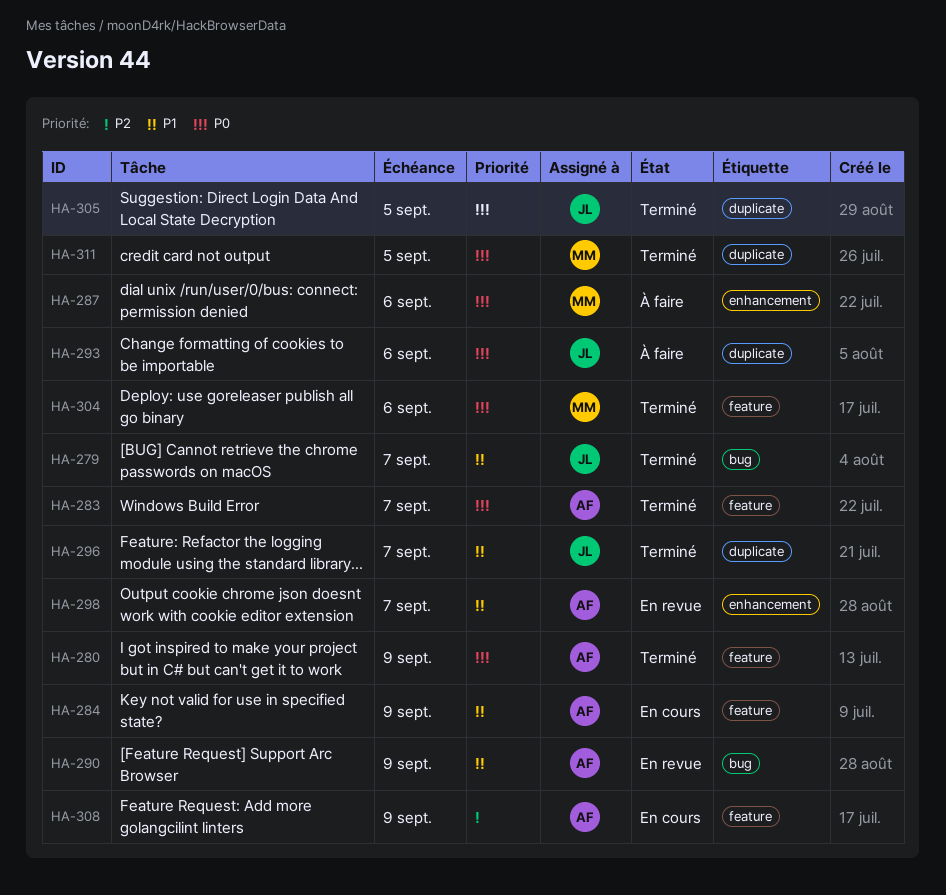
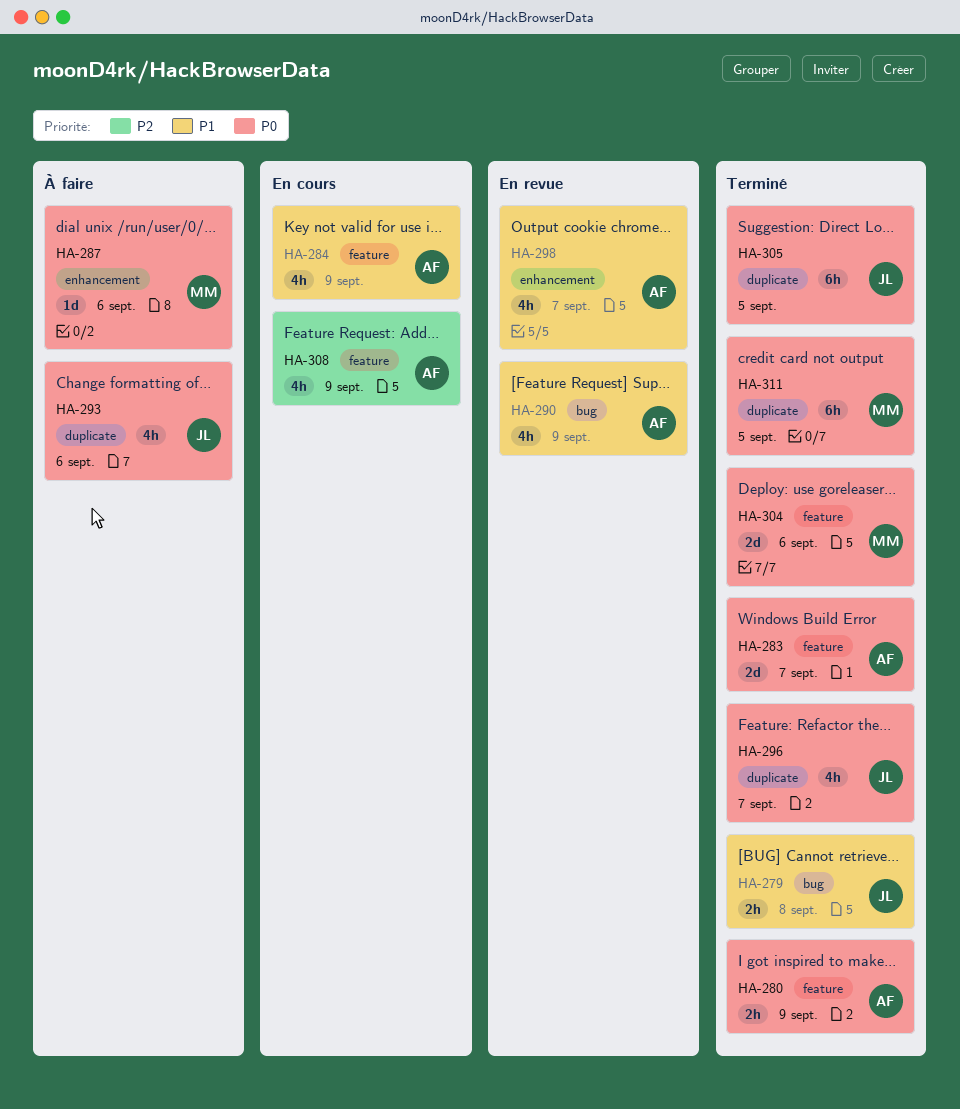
HA-279, due: Sep 7 -> Sep 8
HA-296, priority: P1 -> P0

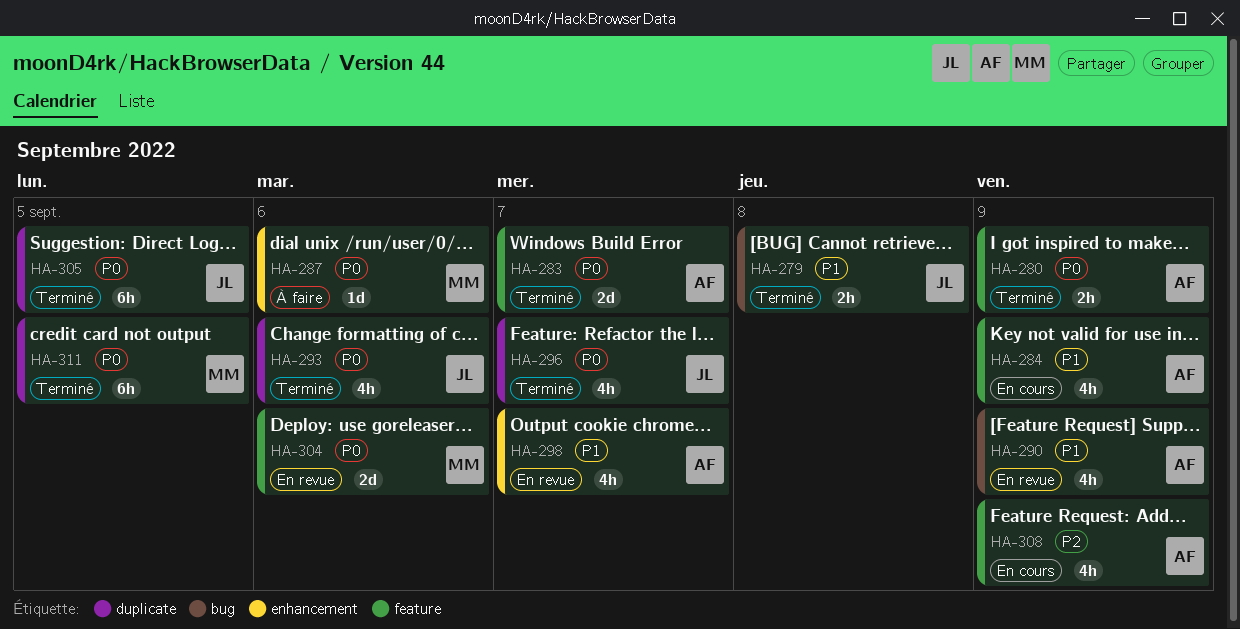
HA-293, status: À faire -> Terminé
HA-304, status: Terminé -> En revue

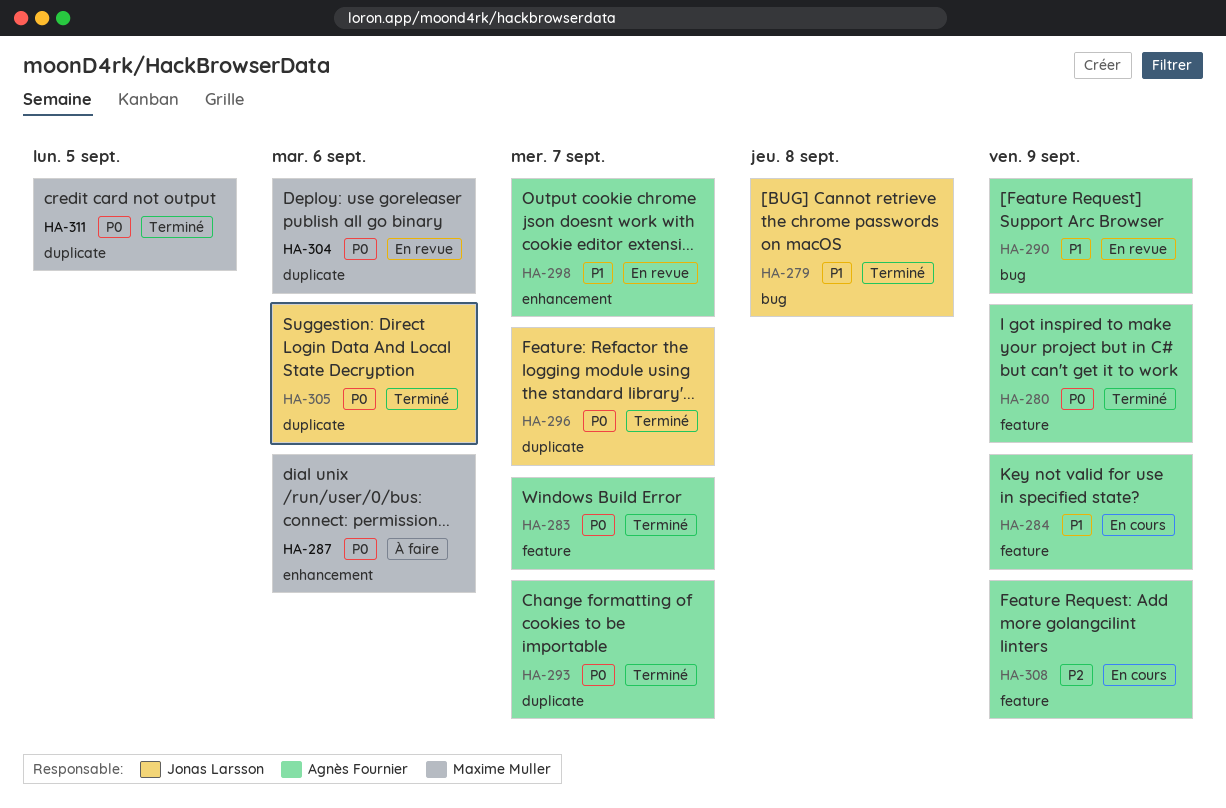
HA-293, owner: Jonas Larsson -> Agnès Fournier
HA-293, due: Sep 6 -> Sep 7
HA-304, label: feature -> duplicate
HA-305, due: Sep 5 -> Sep 6

